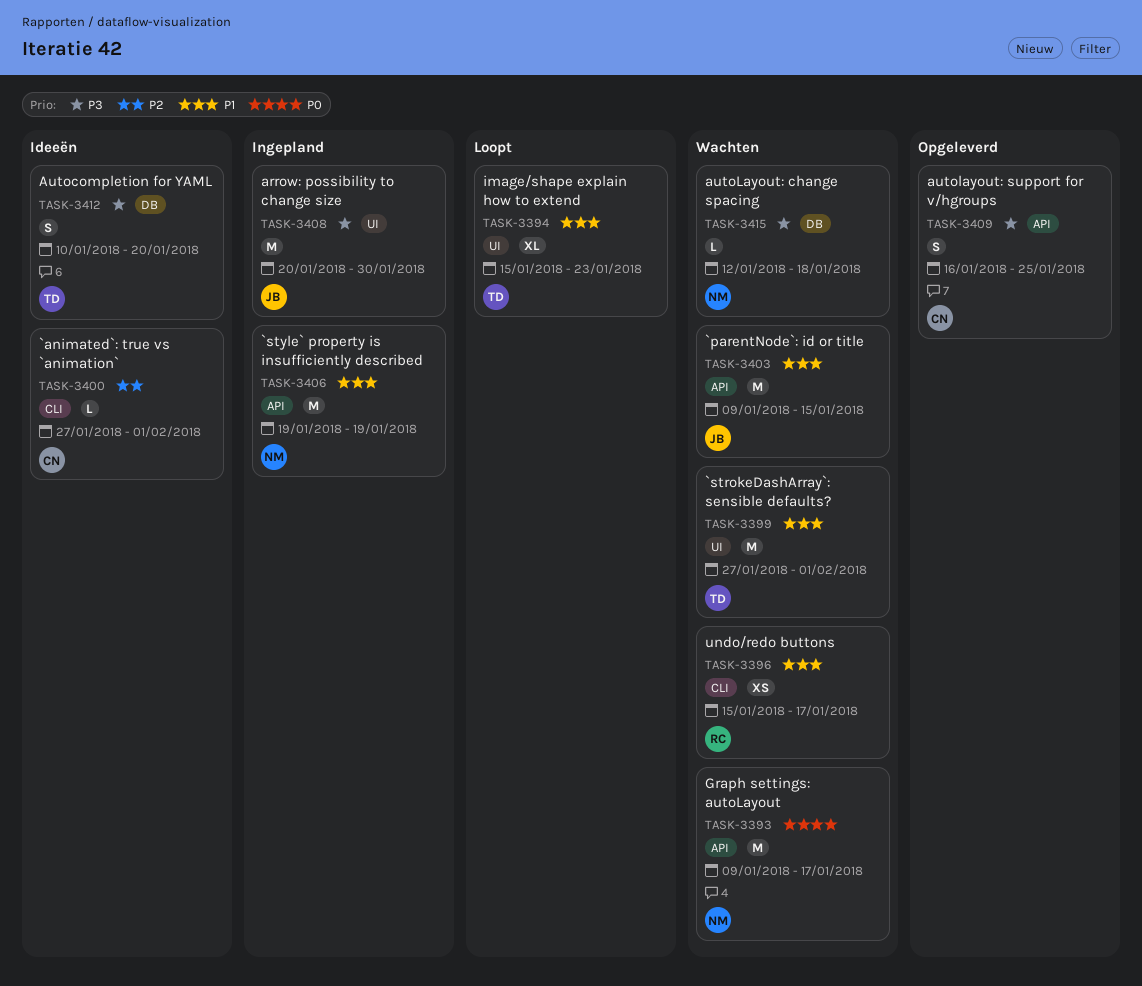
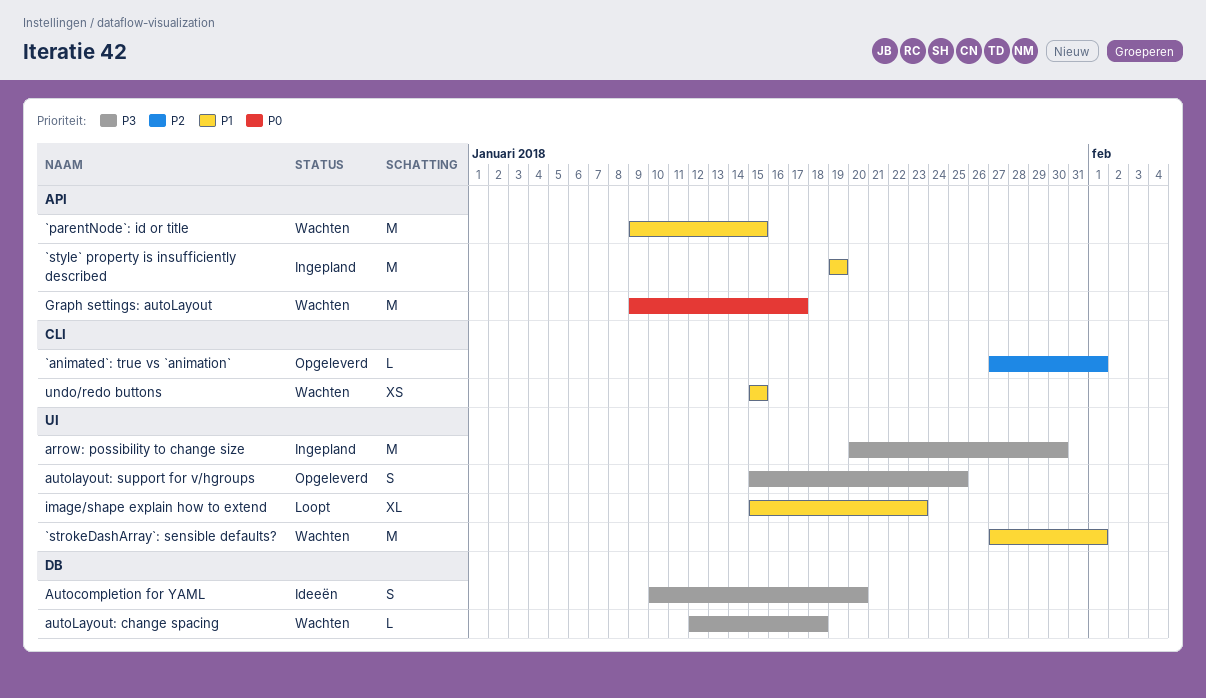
`animated`: true vs `animation`, status: Ideeën -> Opgeleverd
autolayout: support for v/hgroups, label: API -> UI
autolayout: support for v/hgroups, start: Jan 16 -> Jan 15
undo/redo buttons, due: Jan 17 -> Jan 15

